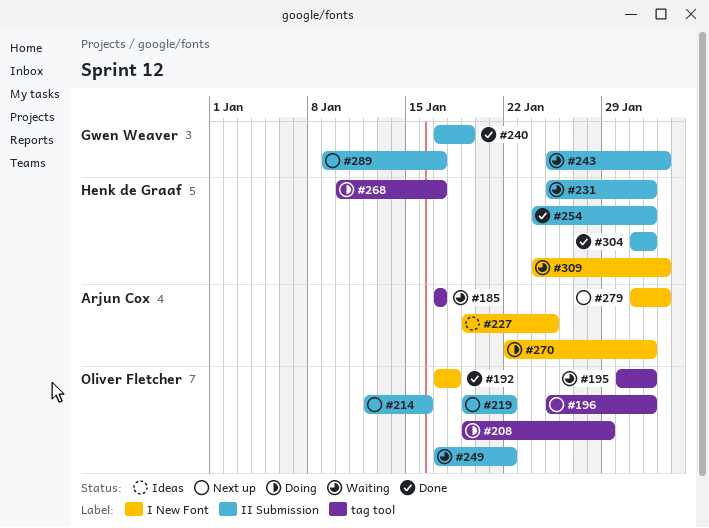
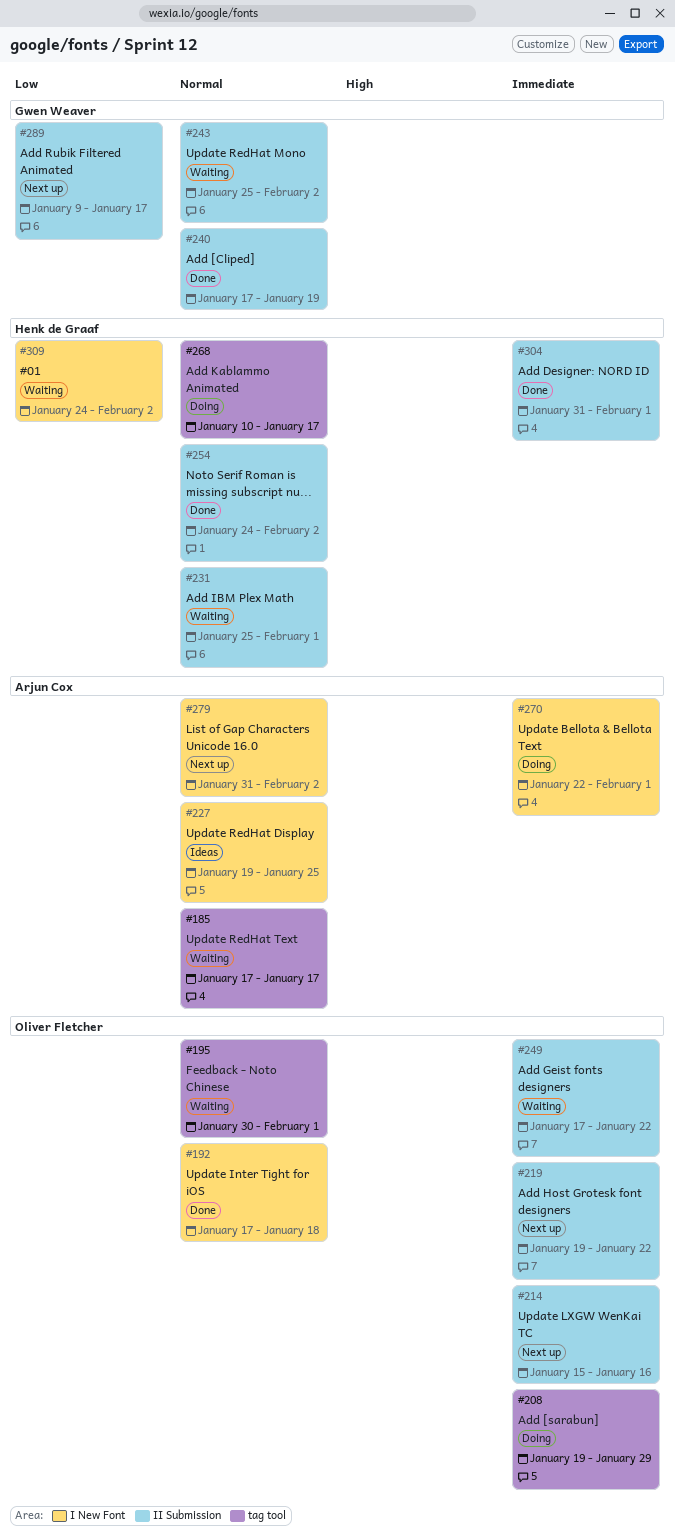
#196: present -> none
#214, start: Jan 12 -> Jan 15
#254, due: Feb 1 -> Feb 2

